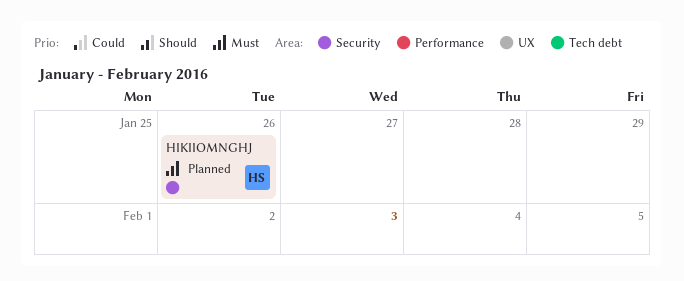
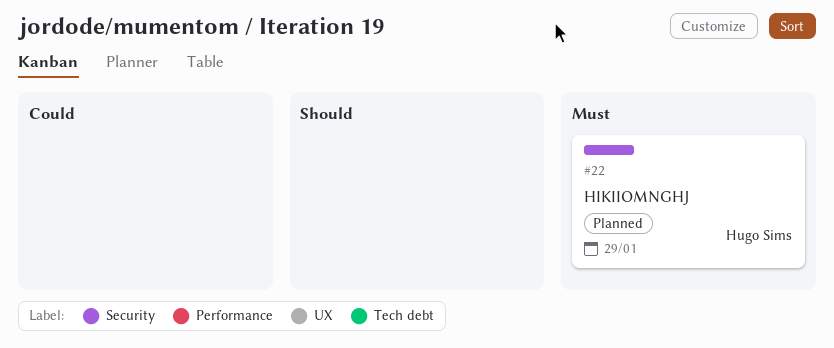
HIKIIOMNGHJ, due: Jan 26 -> Jan 29

